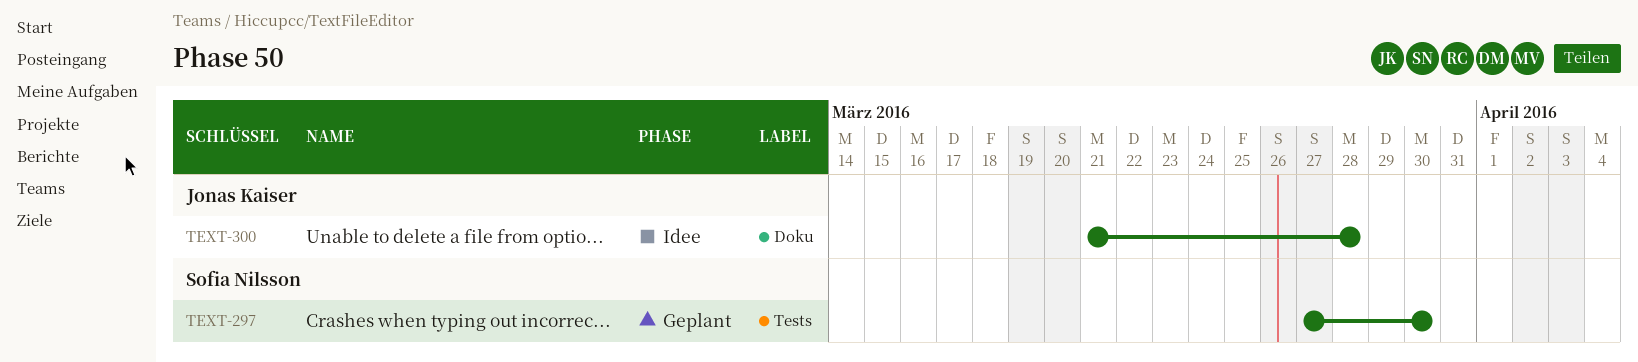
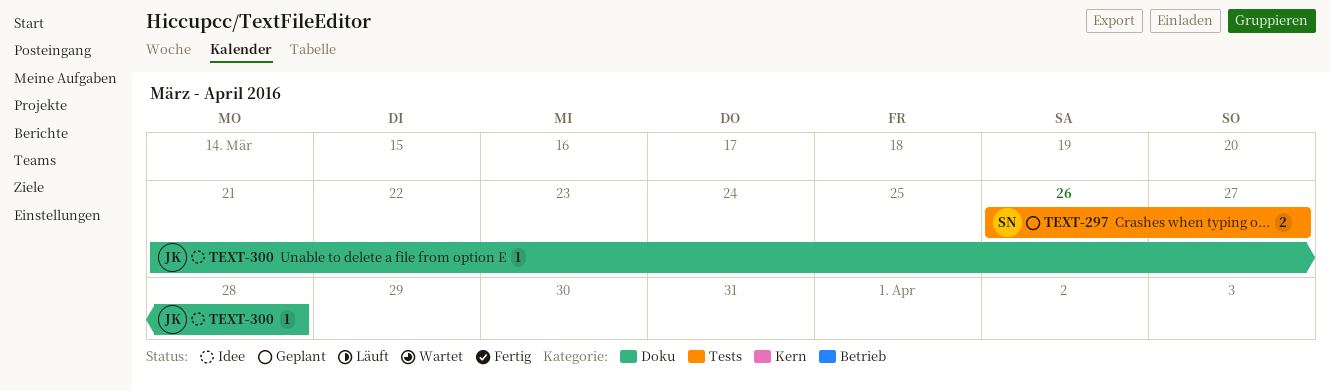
TEXT-297, start: Mar 27 -> Mar 26
TEXT-297, due: Mar 30 -> Mar 27

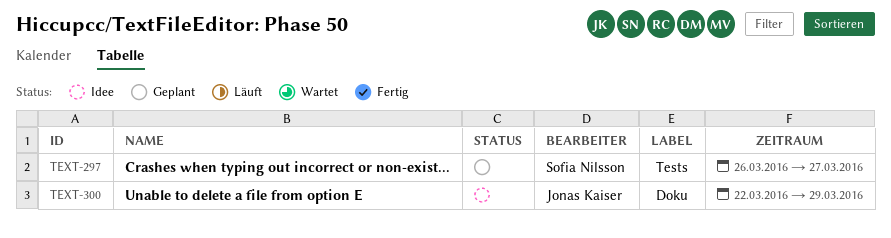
TEXT-300, start: Mar 21 -> Mar 22
TEXT-300, due: Mar 28 -> Mar 29

